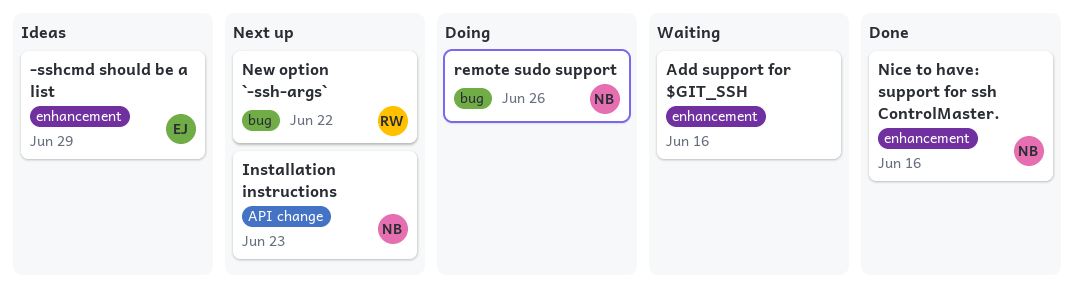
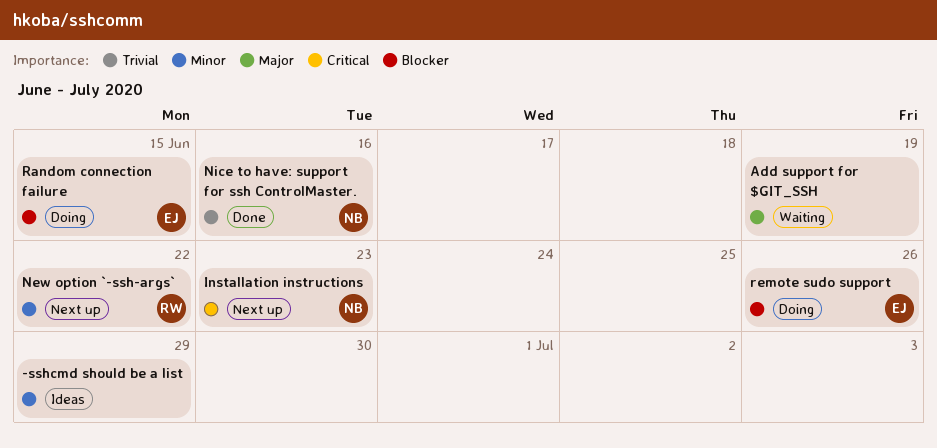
-sshcmd should be a list, owner: EJ -> none
Add support for $GIT_SSH, due: Jun 16 -> Jun 19
Random connection failure: none -> present
remote sudo support, owner: NB -> EJ

